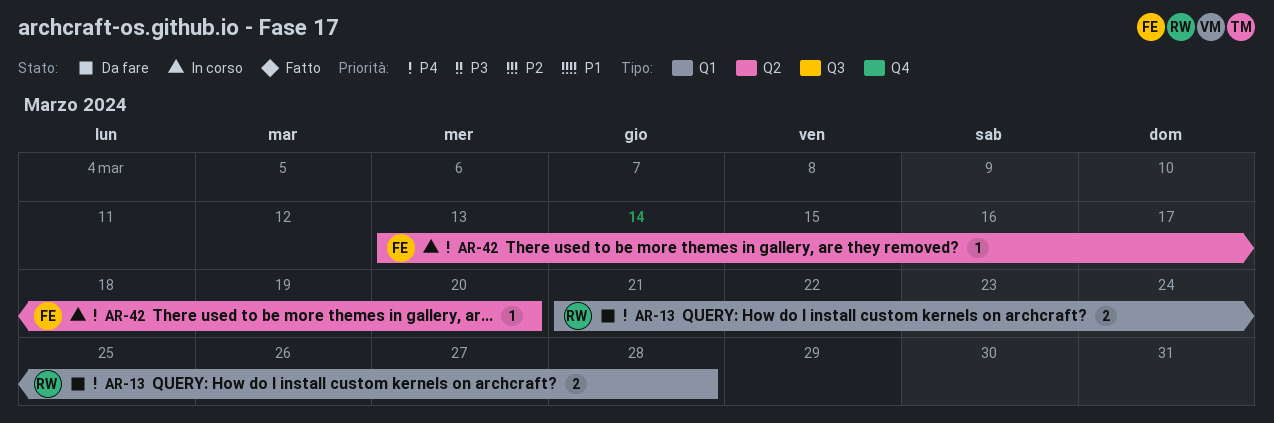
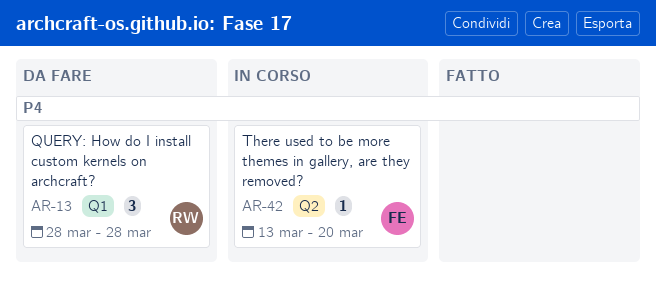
AR-13, estimate: 2 -> 3
AR-13, start: Mar 21 -> Mar 28

